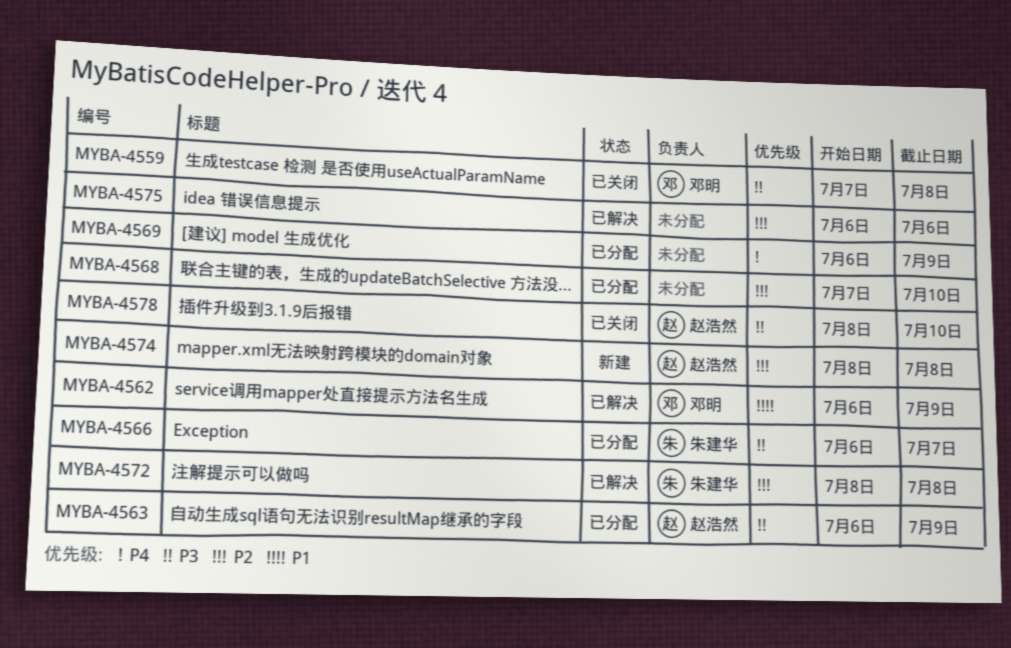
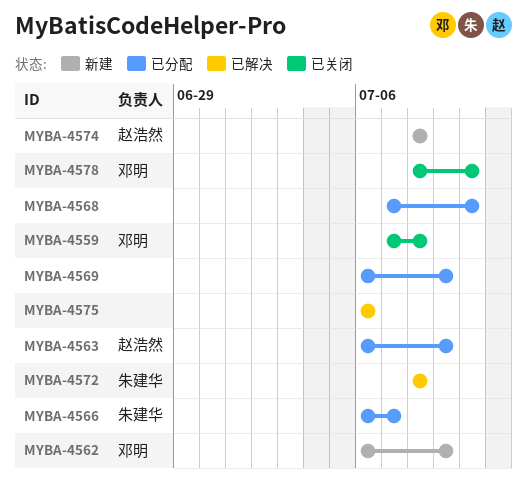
MYBA-4562, status: 已解决 -> 新建
MYBA-4578, owner: 赵浩然 -> 邓明

